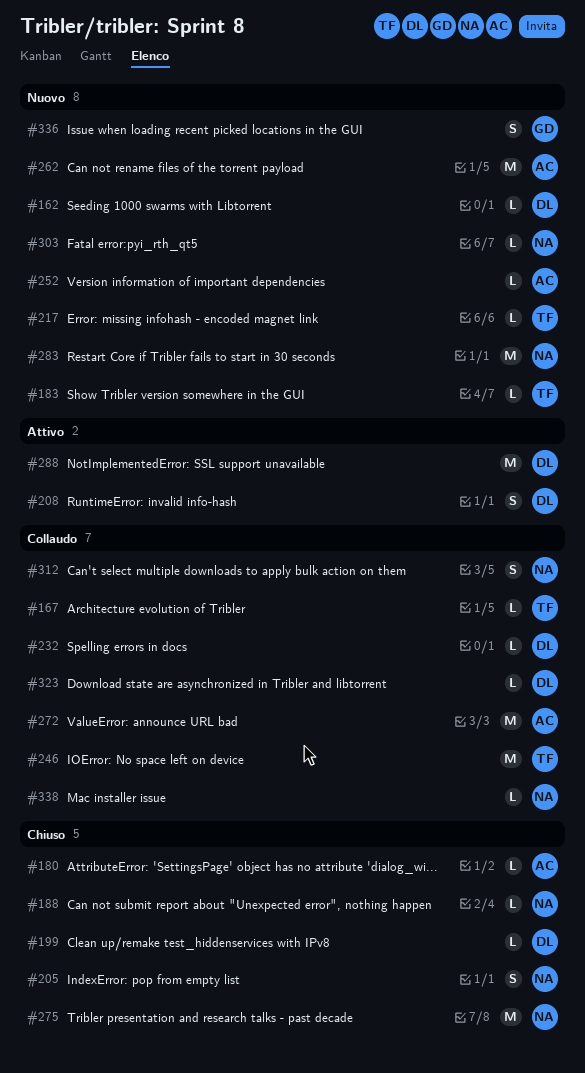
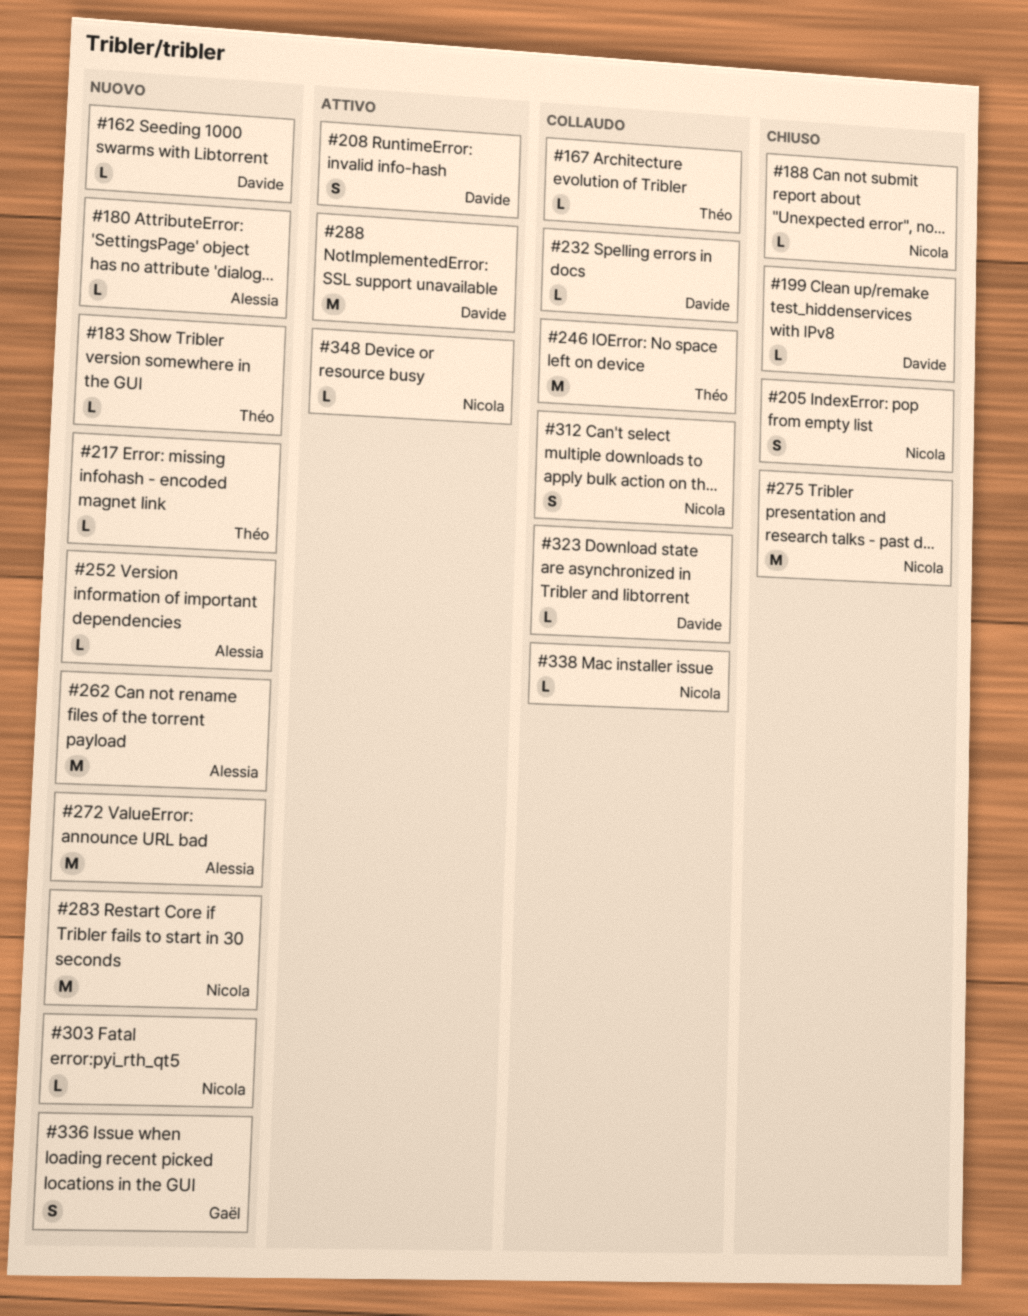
#180, status: Chiuso -> Nuovo
#272, status: Collaudo -> Nuovo
#348: none -> present

